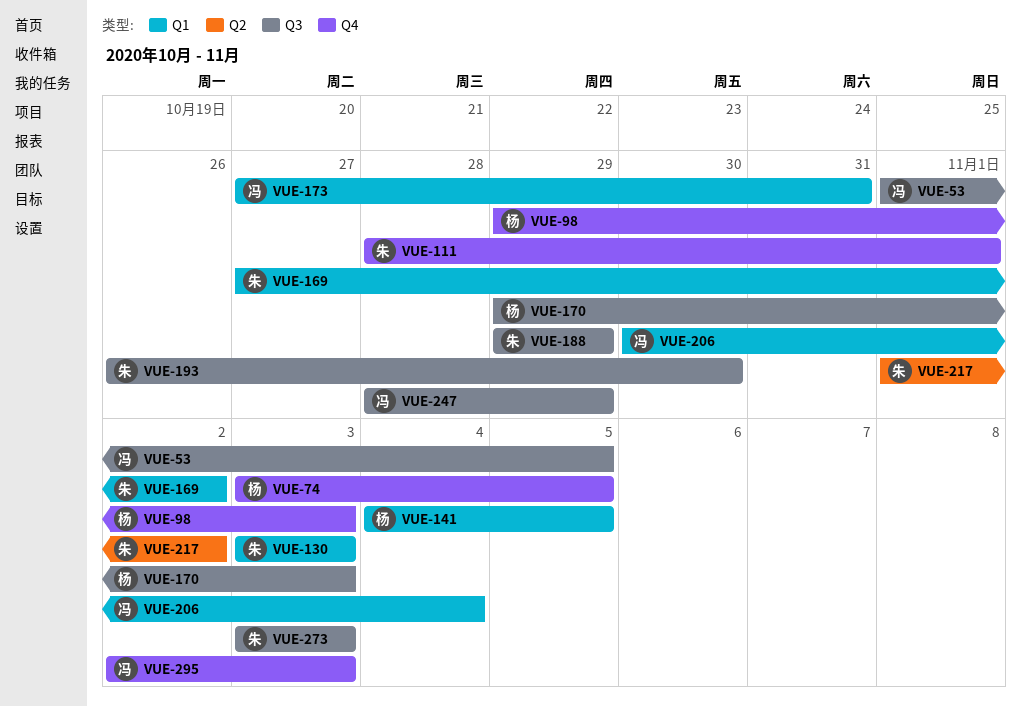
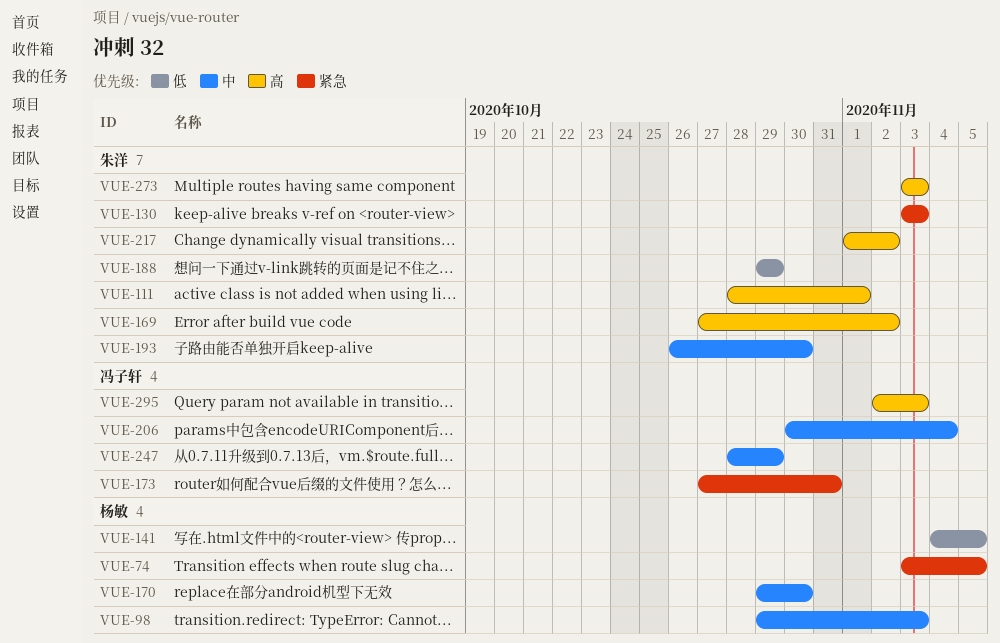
VUE-53: present -> none
VUE-170, due: Nov 3 -> Oct 30

